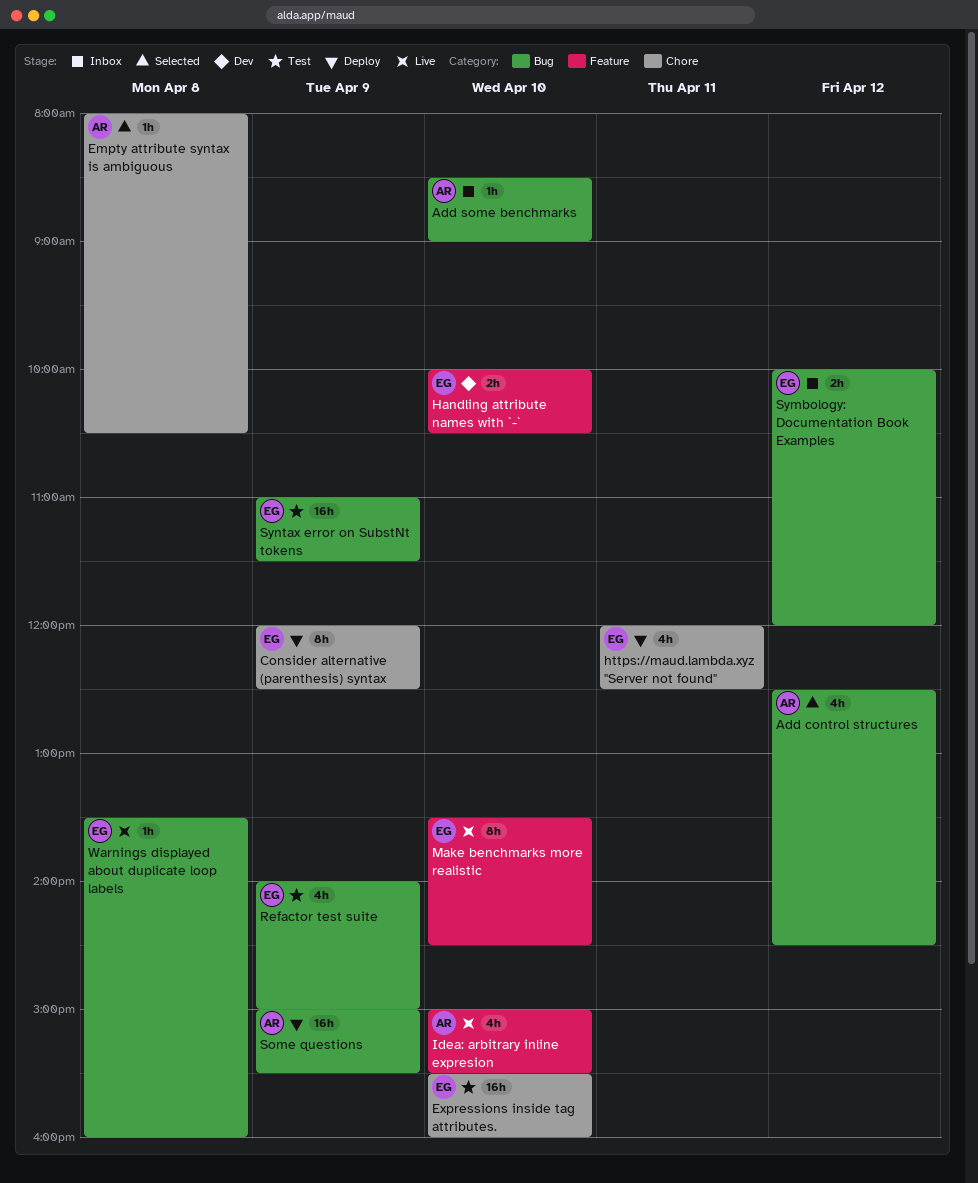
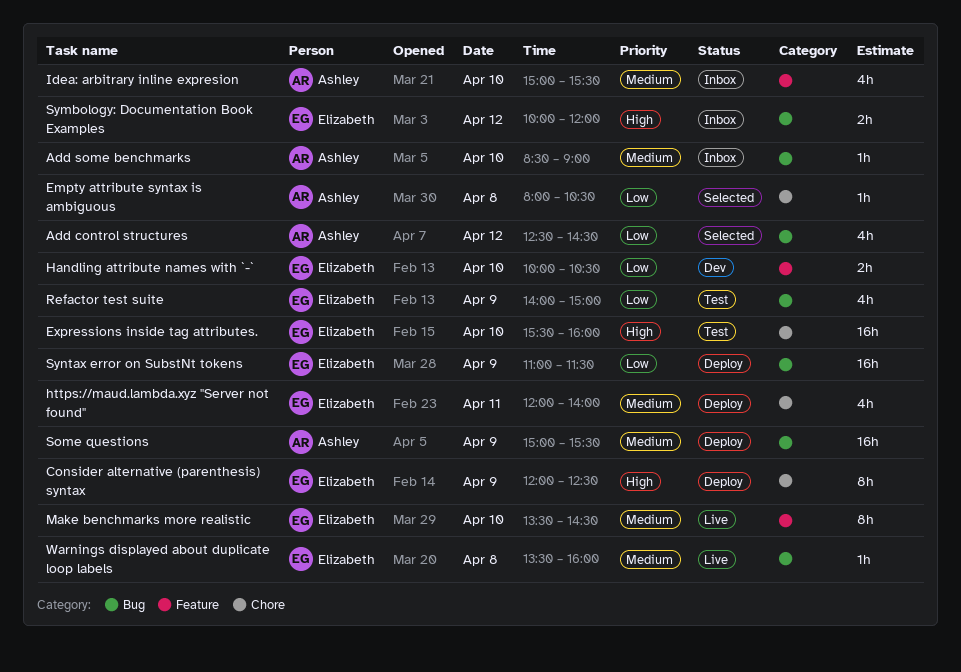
https://maud.lambda.xyz "Server not found", ends: 12:30 -> 14:00
Idea: arbitrary inline expresion, status: Live -> Inbox
Syntax error on SubstNt tokens, status: Test -> Deploy

